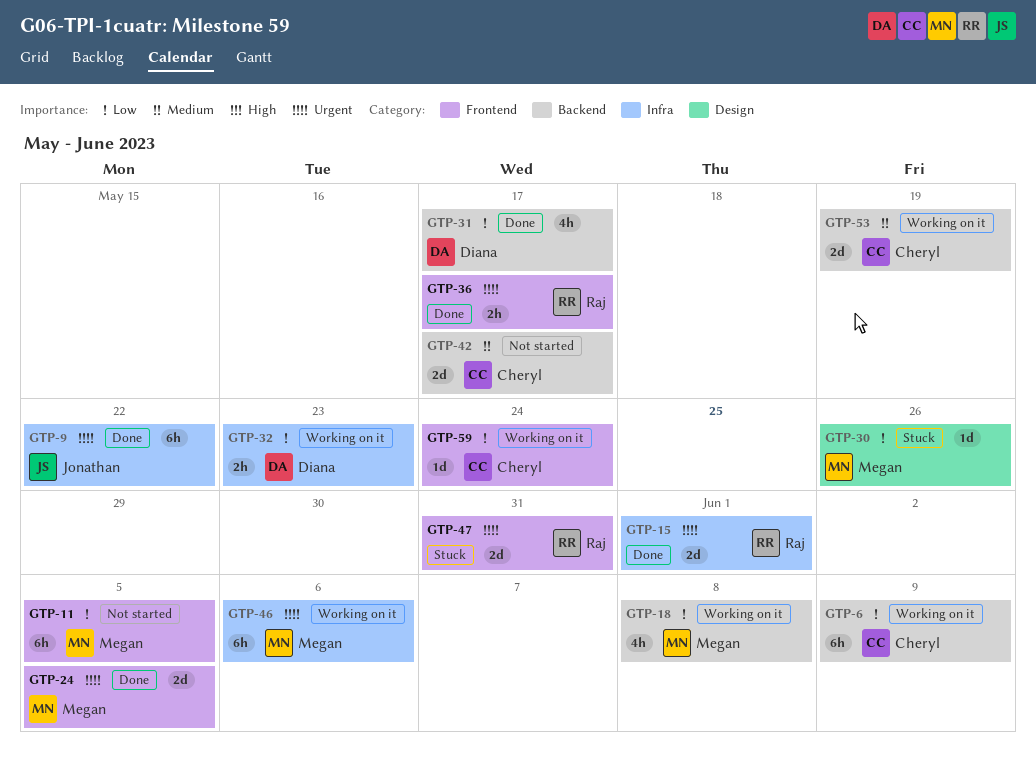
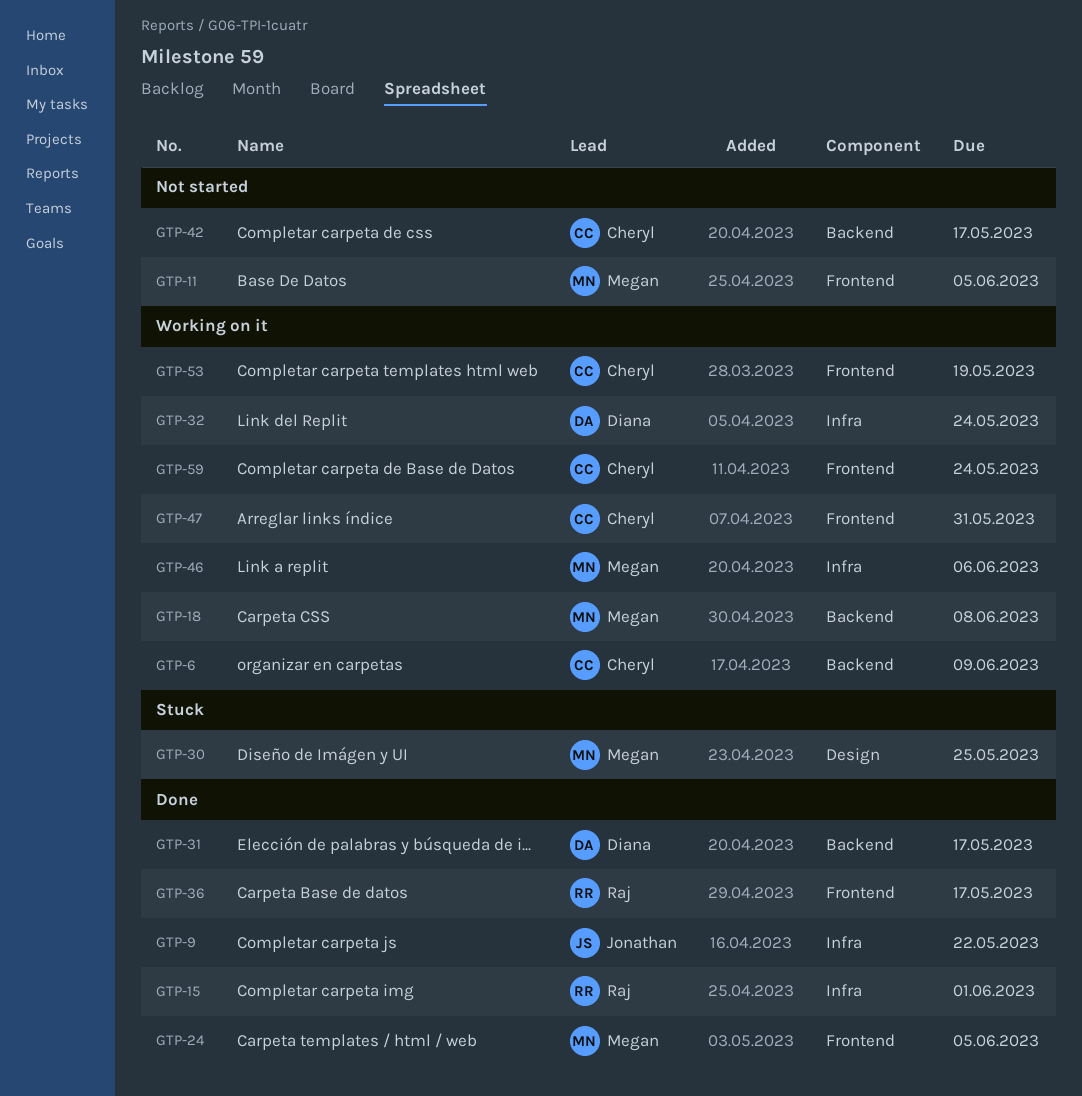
GTP-30, due: May 26 -> May 25
GTP-32, due: May 23 -> May 24
GTP-47, status: Stuck -> Working on it
GTP-47, owner: Raj -> Cheryl
GTP-53, label: Backend -> Frontend

